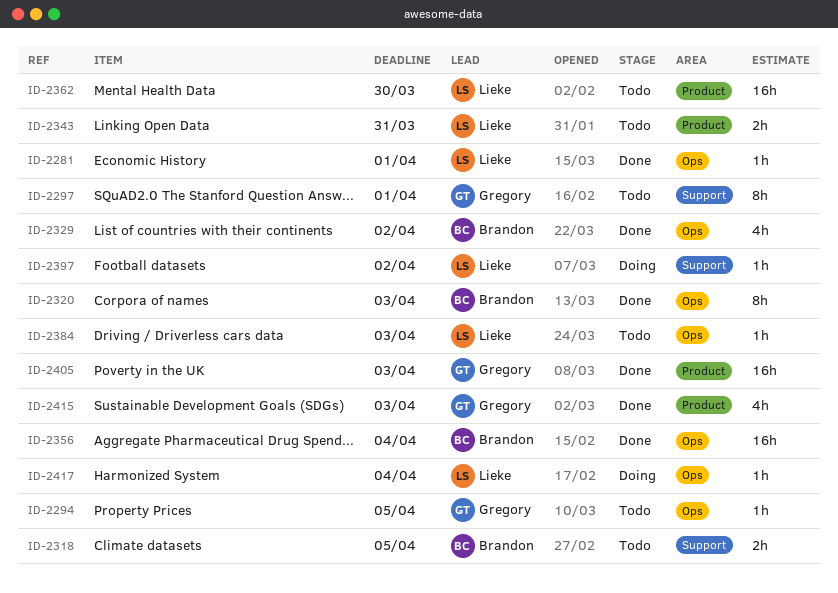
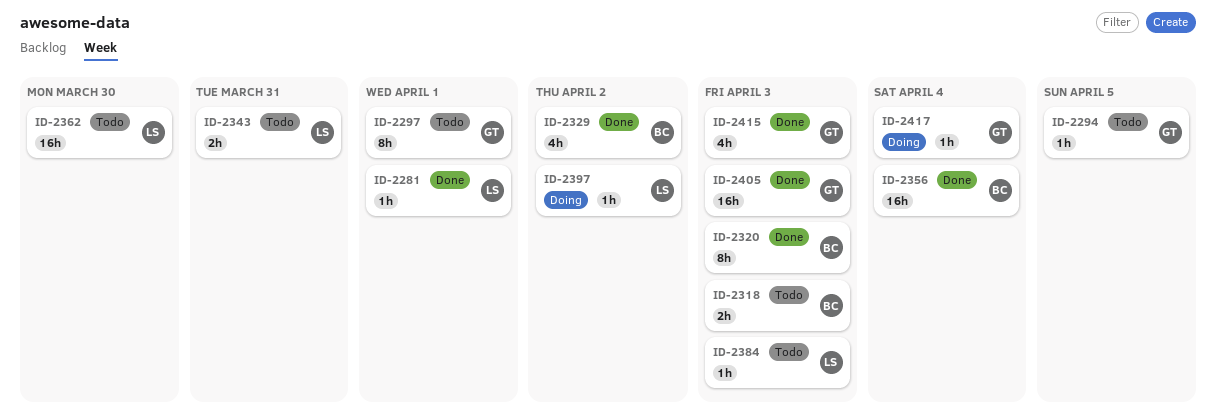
ID-2318, due: Apr 5 -> Apr 3
ID-2417, owner: Lieke -> Gregory

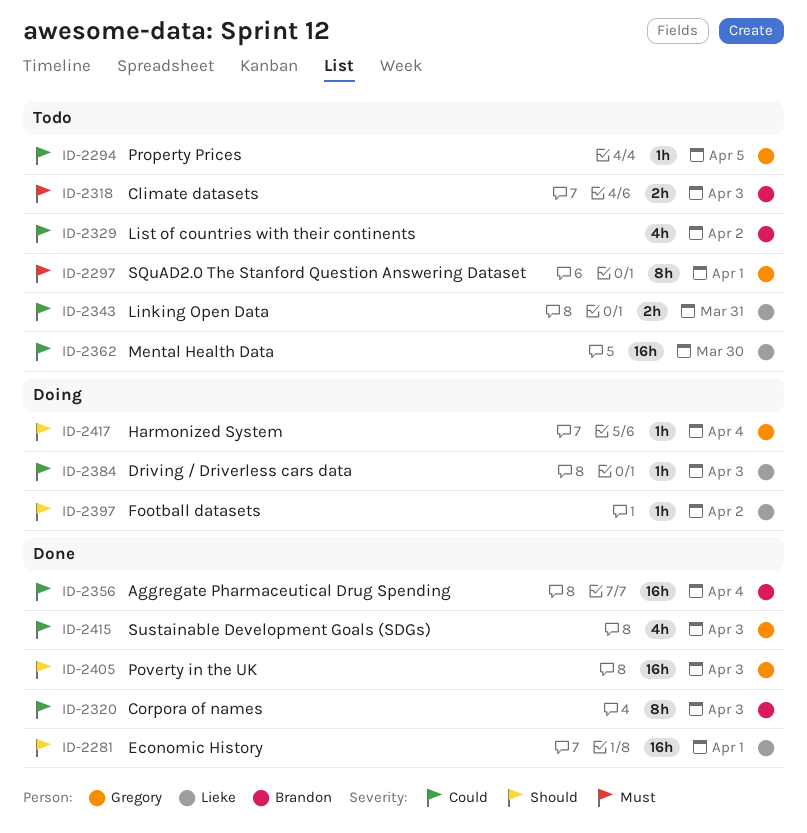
ID-2281, estimate: 1h -> 16h
ID-2329, status: Done -> Todo
ID-2384, status: Todo -> Doing

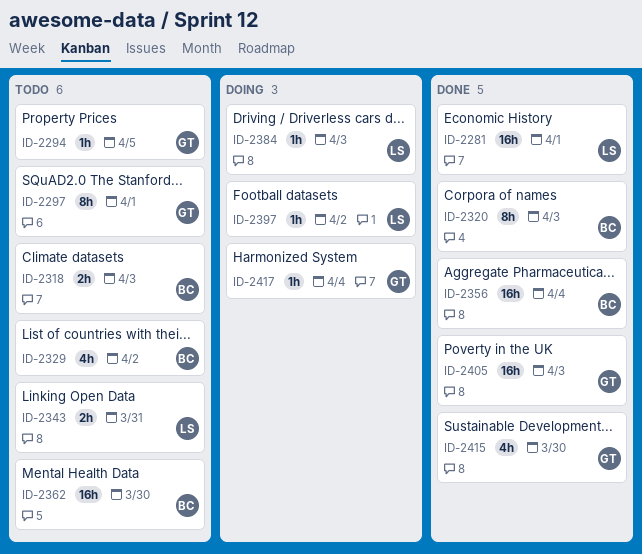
ID-2362, owner: Lieke -> Brandon
ID-2415, due: Apr 3 -> Mar 30

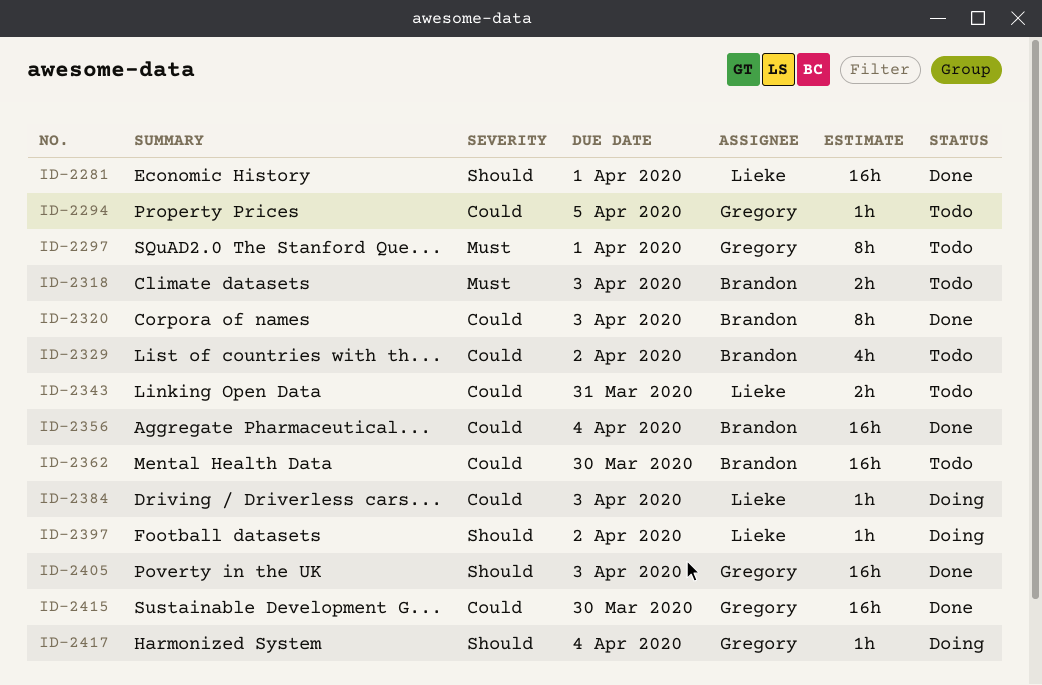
ID-2415, estimate: 4h -> 16h

